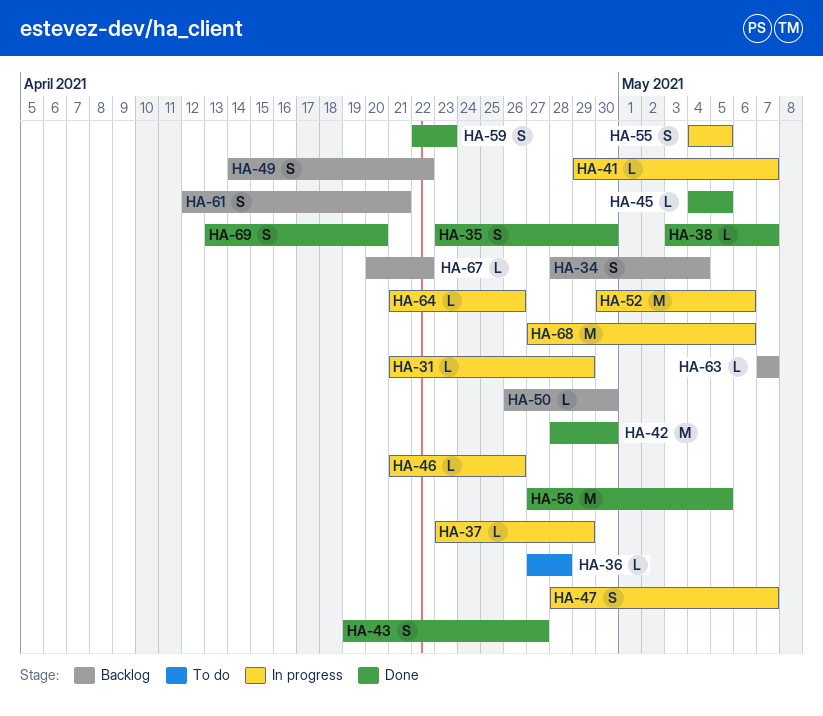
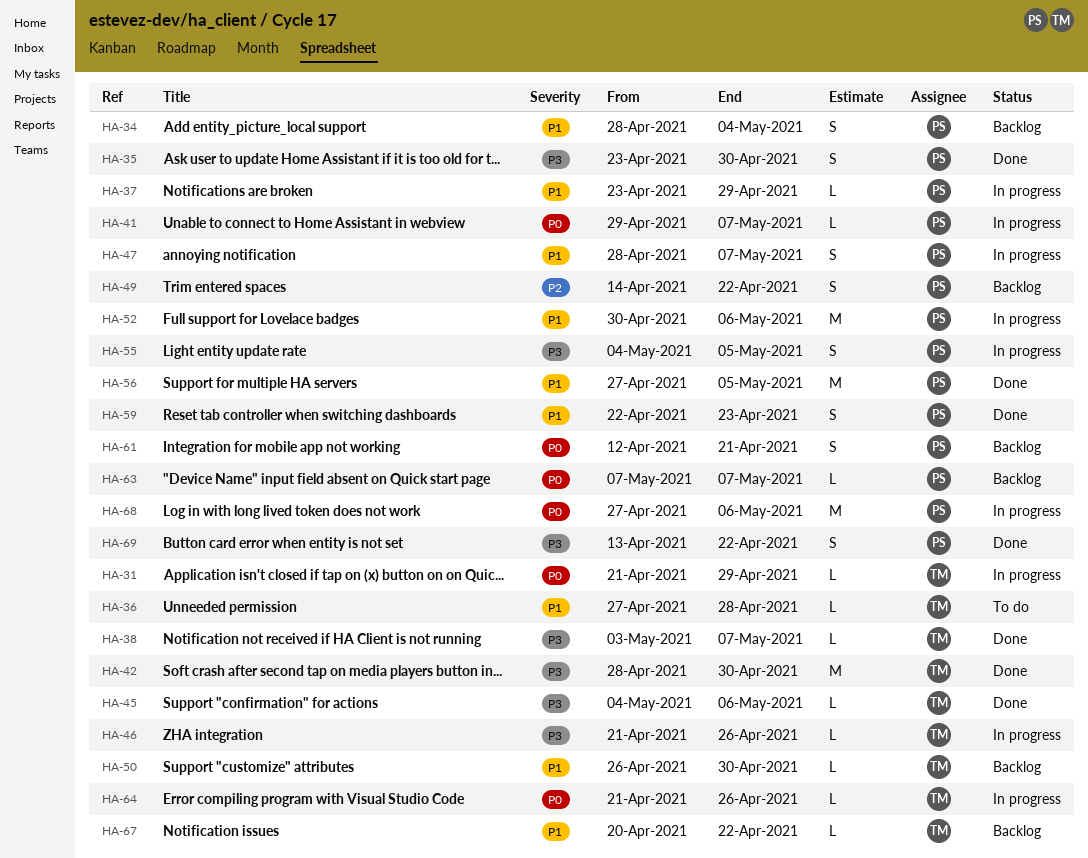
HA-43: present -> none
HA-45, due: May 5 -> May 6
HA-69, due: Apr 20 -> Apr 22

